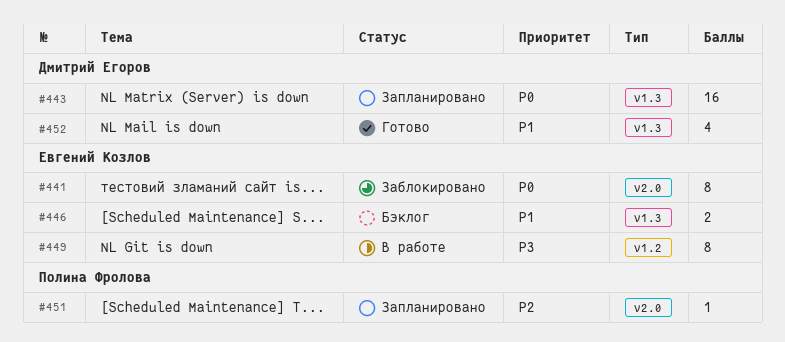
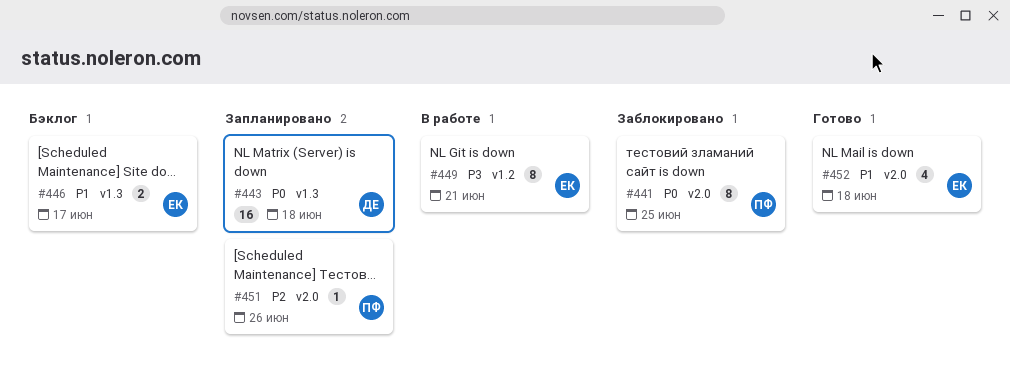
#441, owner: Евгений Козлов -> Полина Фролова
#452, owner: Дмитрий Егоров -> Евгений Козлов
#452, label: v1.3 -> v2.0

